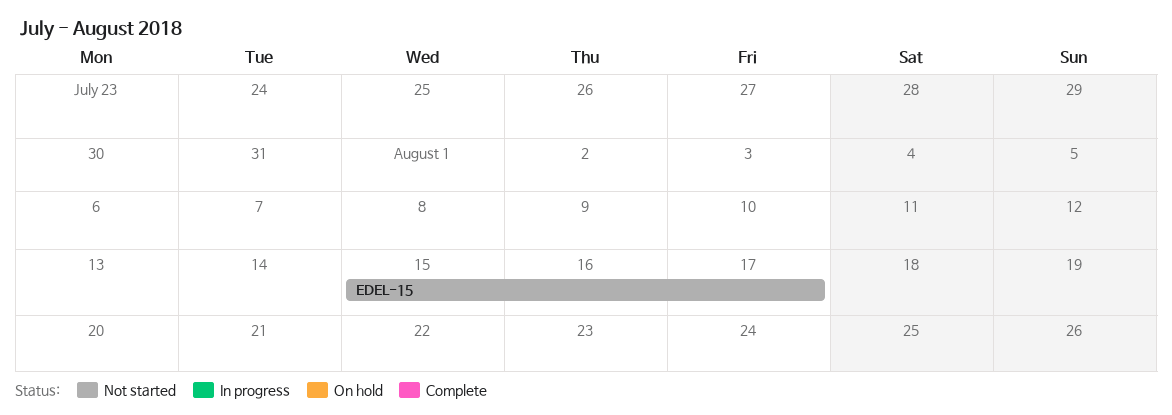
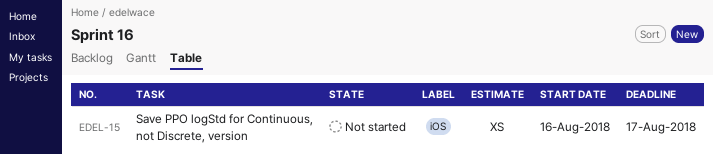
EDEL-15, start: Aug 15 -> Aug 16

